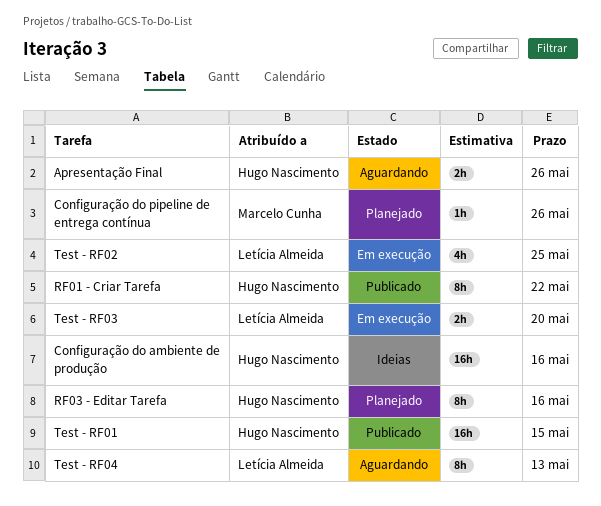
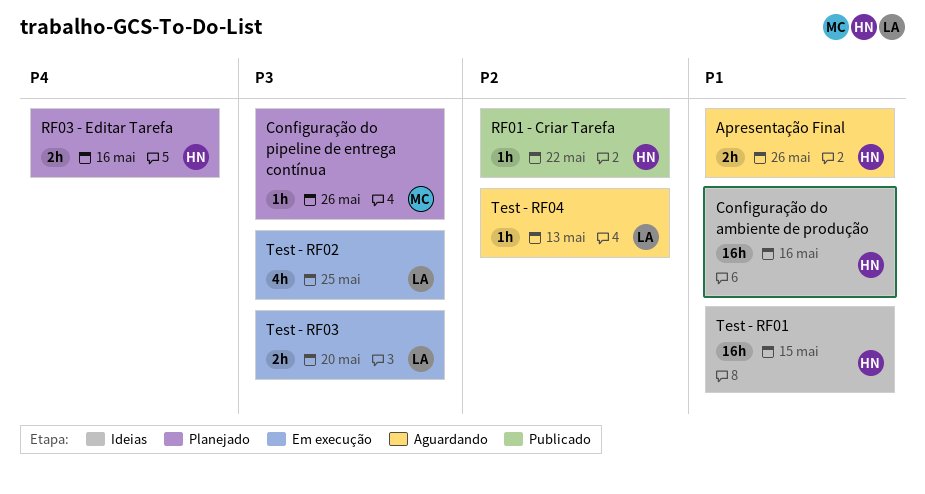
RF01 - Criar Tarefa, estimate: 8h -> 1h
RF03 - Editar Tarefa, estimate: 8h -> 2h
Test - RF01, status: Publicado -> Ideias
Test - RF04, estimate: 8h -> 1h

